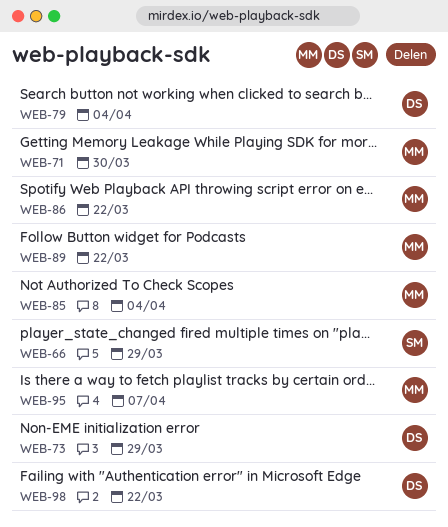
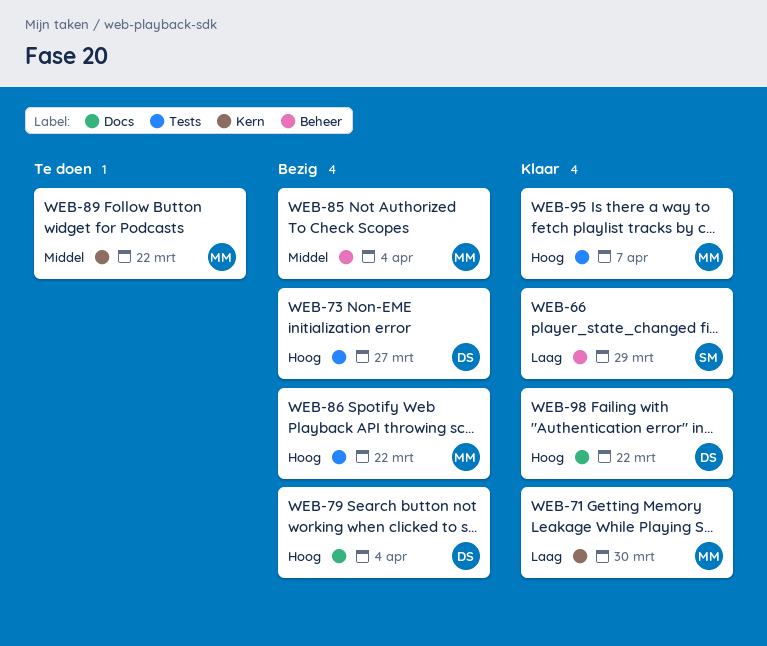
WEB-73, due: Mar 29 -> Mar 27

